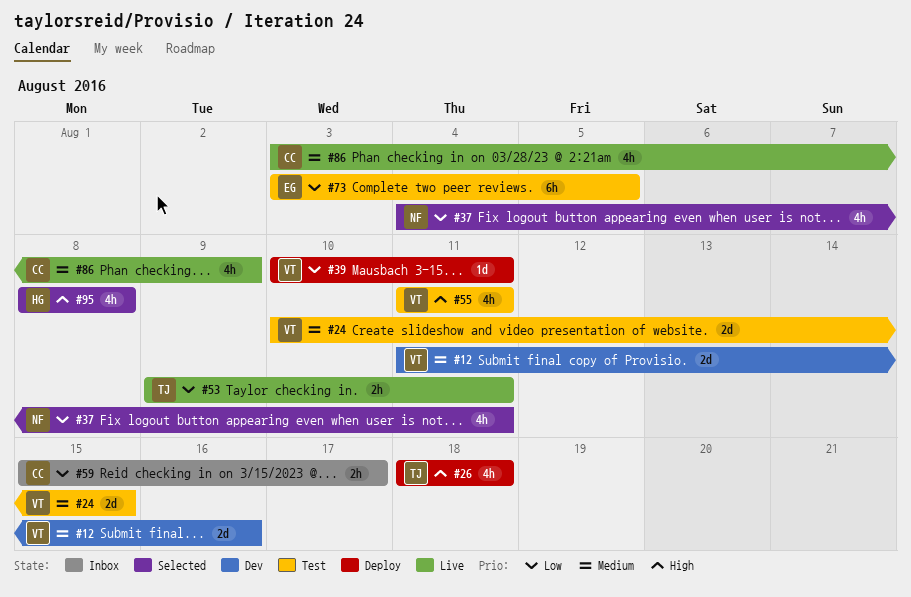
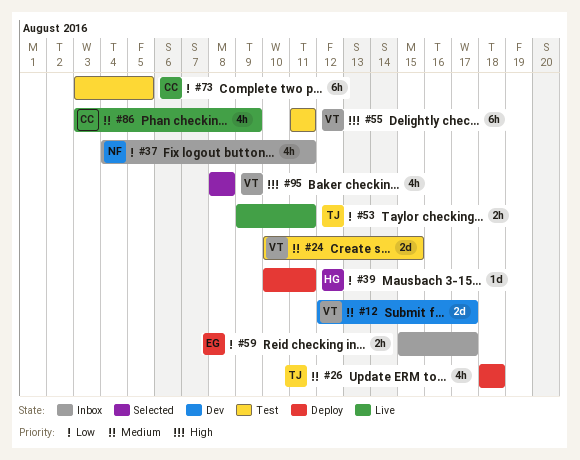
#12, start: Aug 11 -> Aug 12
#12, due: Aug 16 -> Aug 17
#26, priority: High -> Medium
#37, status: Selected -> Inbox
#39, owner: VT -> HG
#55, estimate: 4h -> 6h
#59, owner: CC -> EG
#73, owner: EG -> CC
#95, owner: HG -> VT

